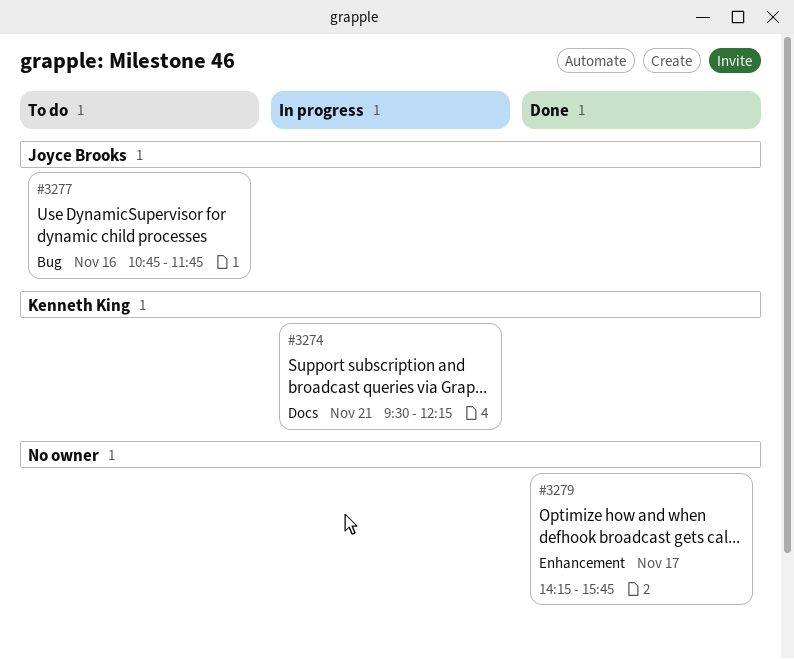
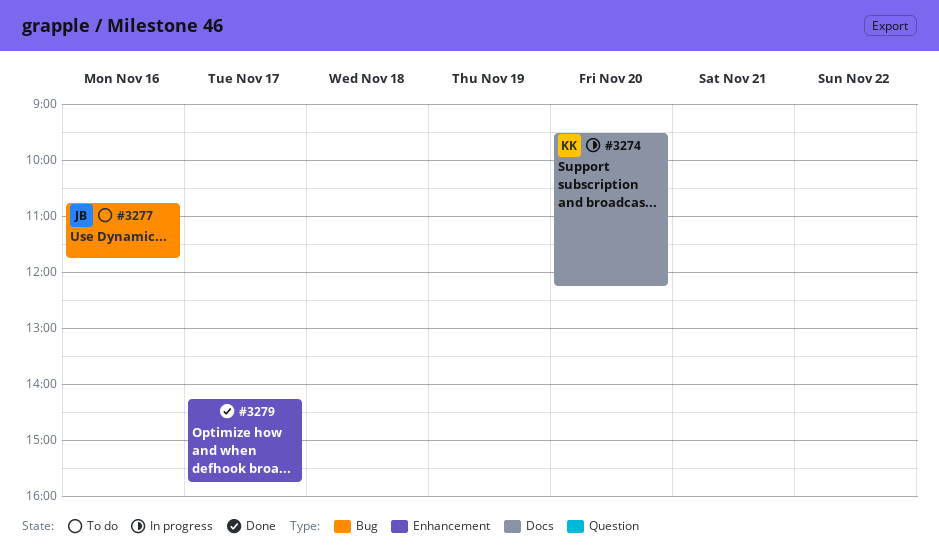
#3274, day: Nov 21 -> Nov 20

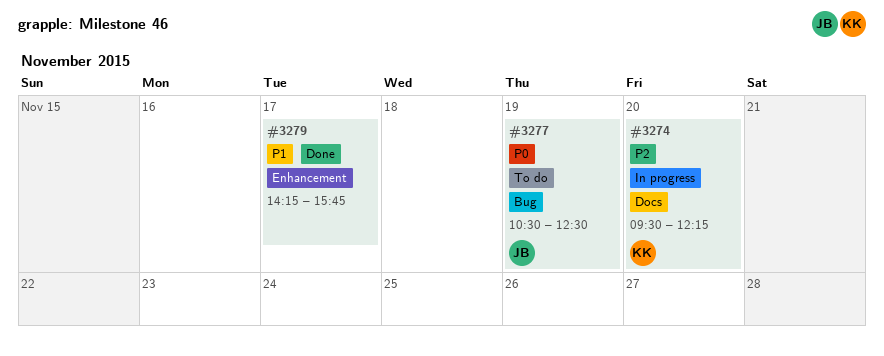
#3277, day: Nov 16 -> Nov 19
#3277, begins: 10:45 -> 10:30
#3277, ends: 11:45 -> 12:30

